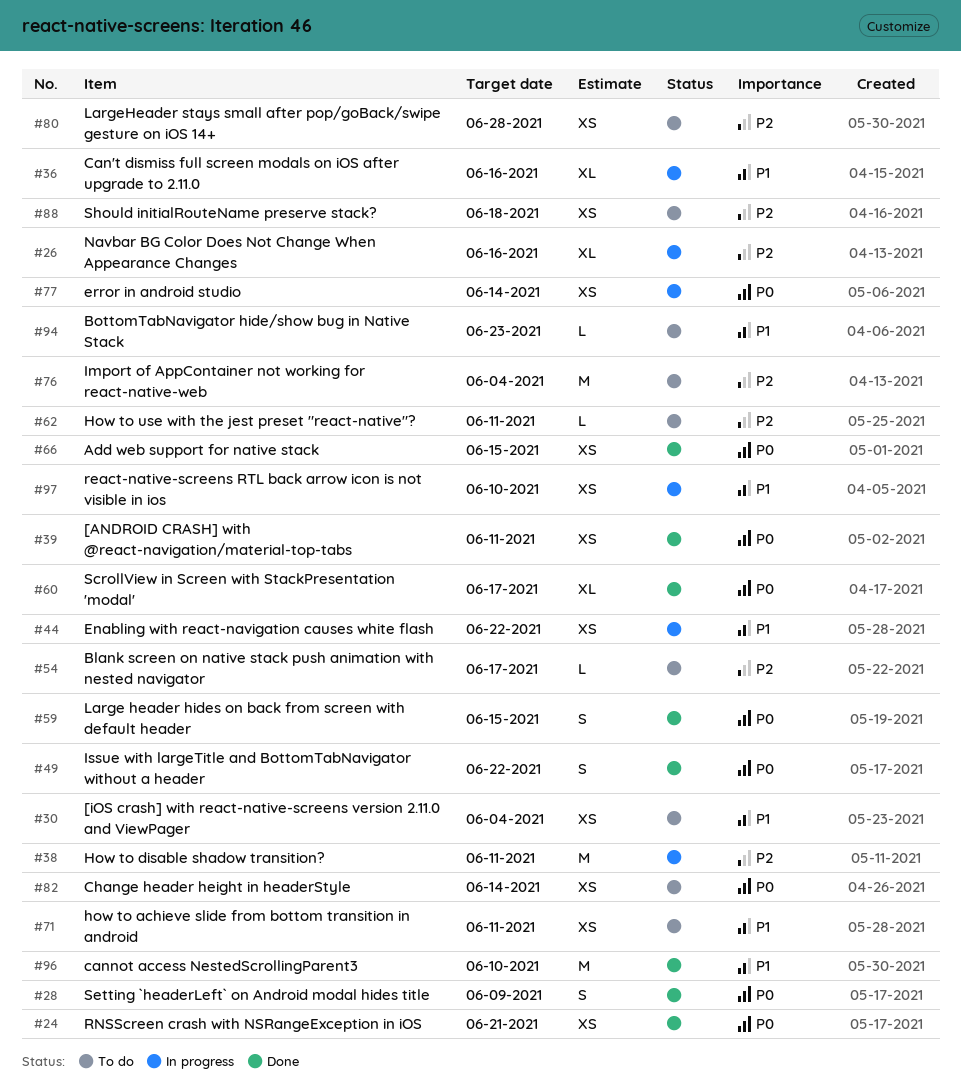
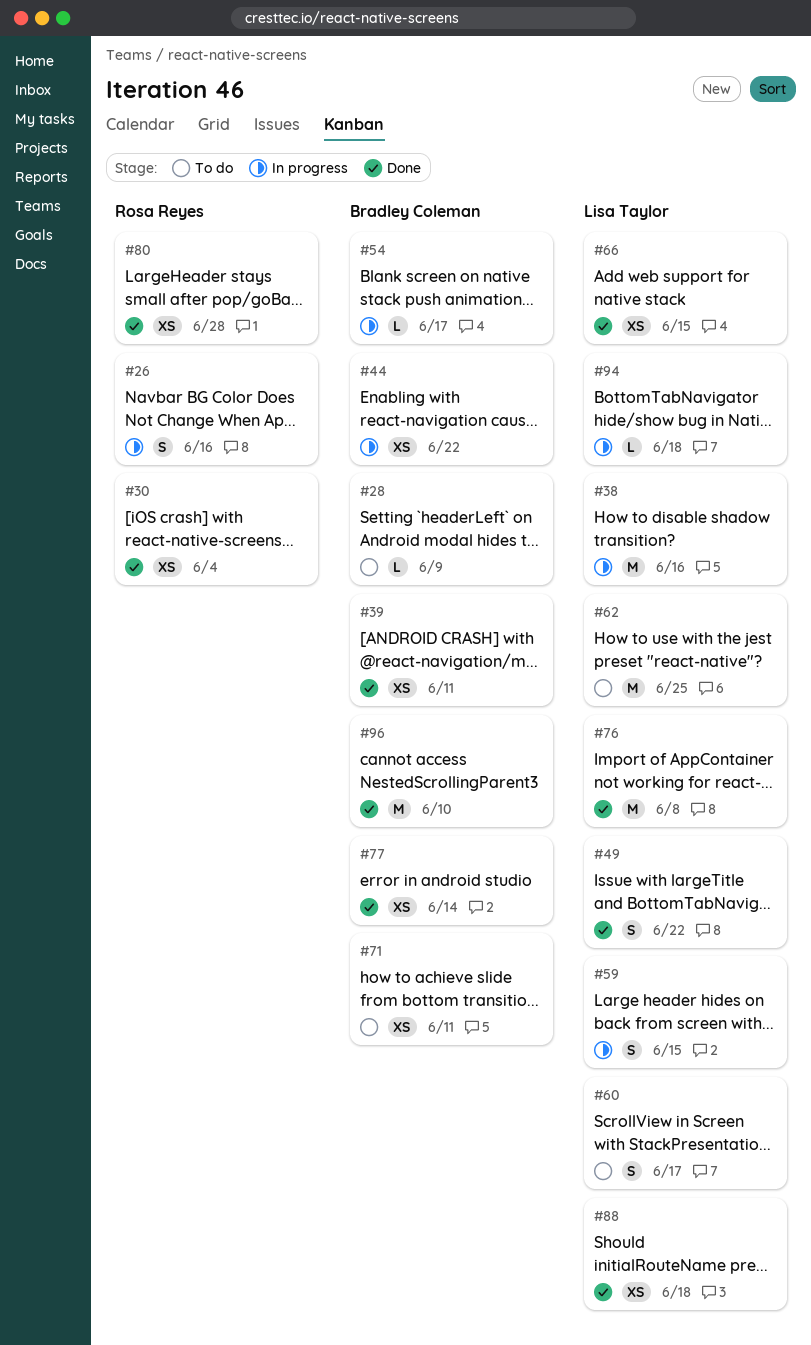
#24: present -> none
#26, estimate: XL -> S
#28, status: Done -> To do
#28, estimate: S -> L
#30, status: To do -> Done
#36: present -> none
#38, due: Jun 11 -> Jun 16
#54, status: To do -> In progress
#59, status: Done -> In progress
#60, status: Done -> To do
#60, estimate: XL -> S
#62, estimate: L -> M
#62, due: Jun 11 -> Jun 25
#76, status: To do -> Done
#76, due: Jun 4 -> Jun 8
#77, status: In progress -> Done
#80, status: To do -> Done
#82: present -> none
#88, status: To do -> Done
#94, status: To do -> In progress
#94, due: Jun 23 -> Jun 18
#97: present -> none

